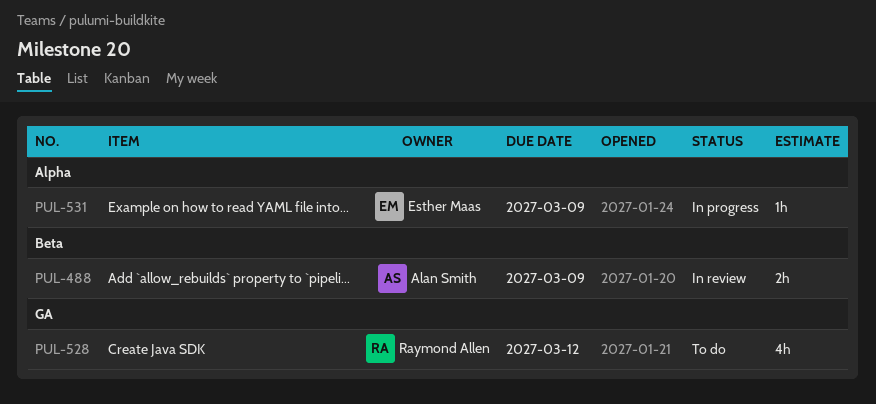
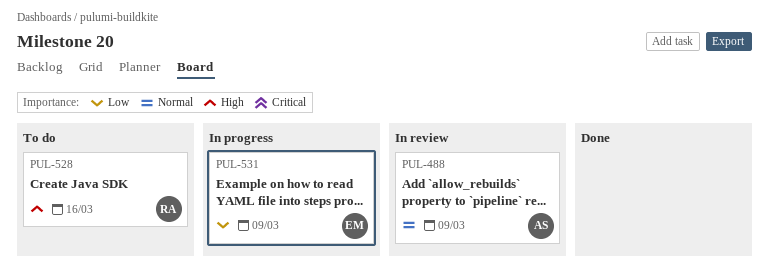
PUL-528, due: Mar 12 -> Mar 16

